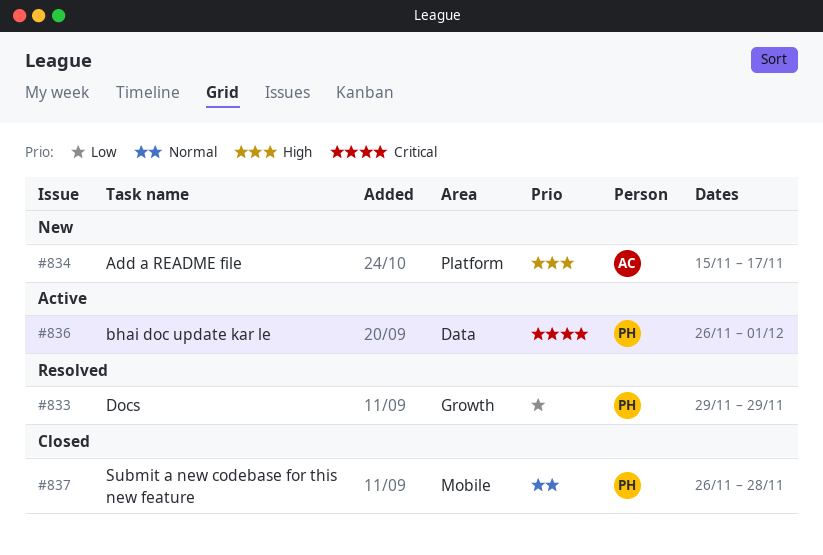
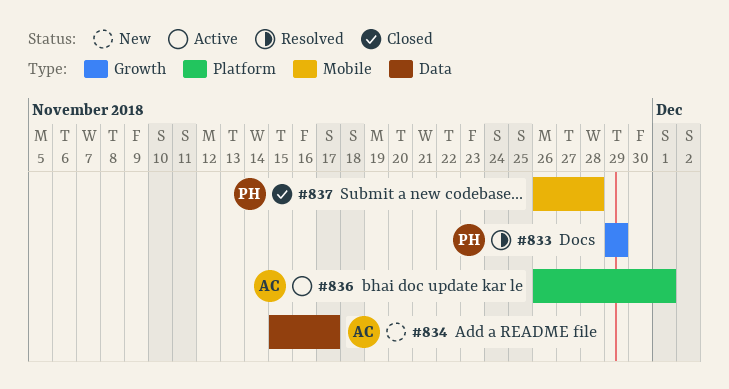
#834, label: Platform -> Data
#836, owner: PH -> AC
#836, label: Data -> Platform

